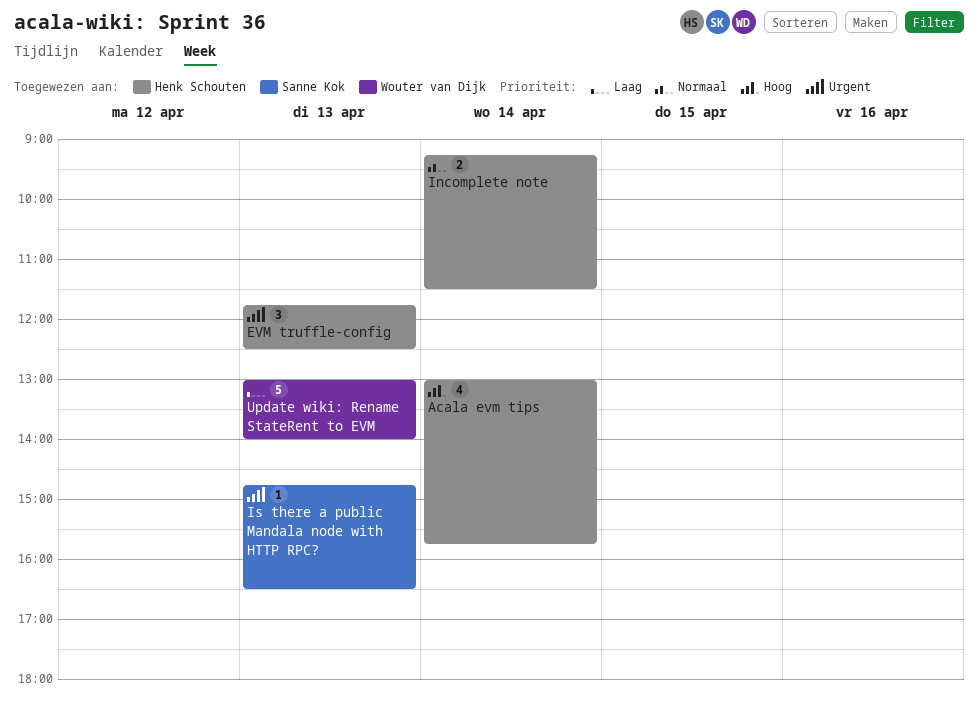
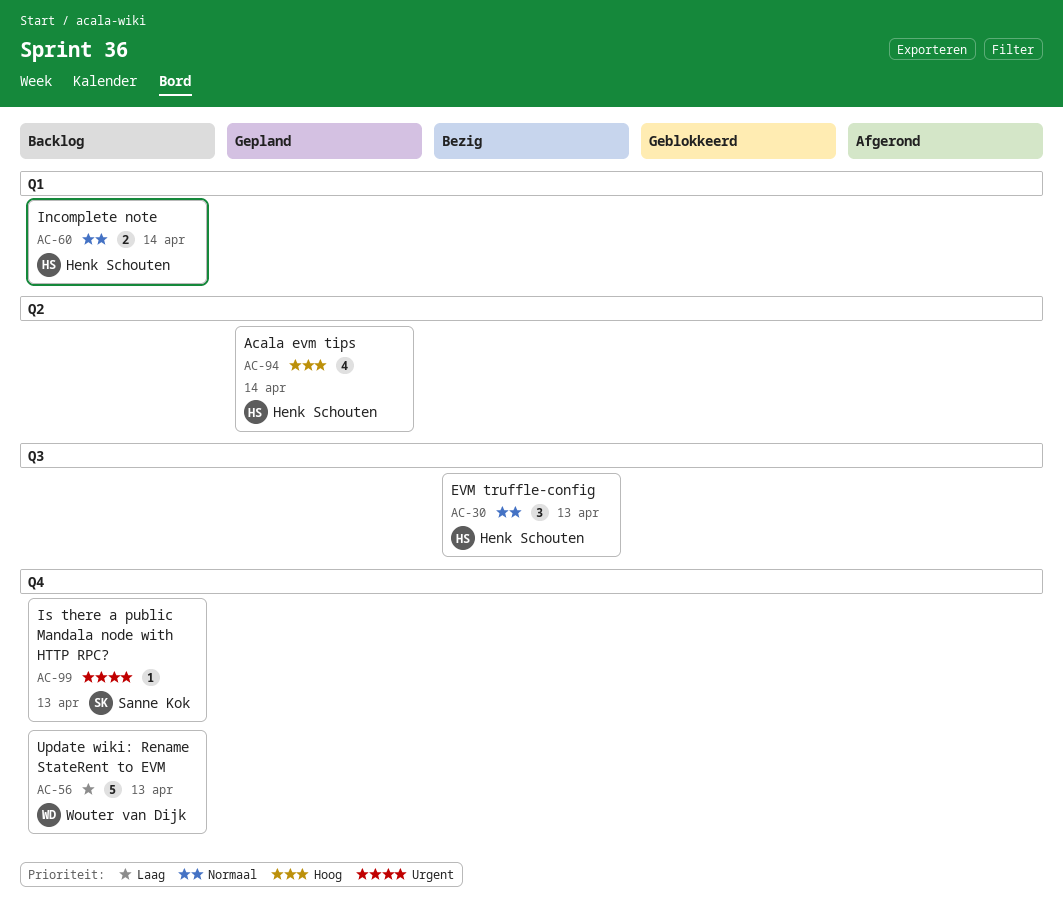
EVM truffle-config, priority: Urgent -> Normaal

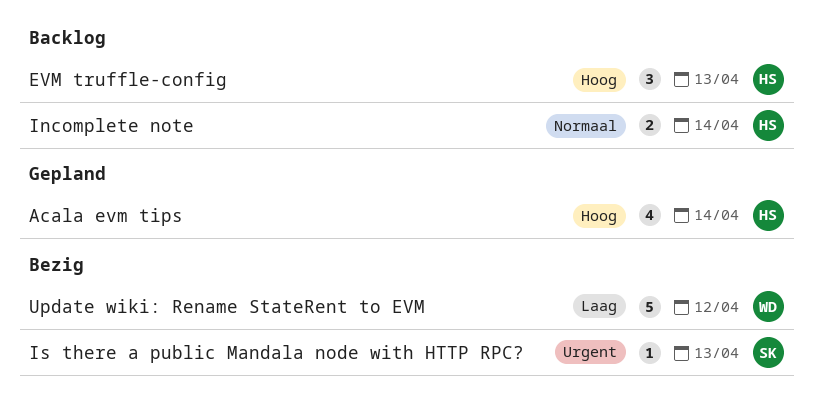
EVM truffle-config, status: Bezig -> Backlog
EVM truffle-config, priority: Normaal -> Hoog
Is there a public Mandala node with HTTP RPC?, status: Backlog -> Bezig
Update wiki: Rename StateRent to EVM, status: Backlog -> Bezig
Update wiki: Rename StateRent to EVM, day: Apr 13 -> Apr 12

